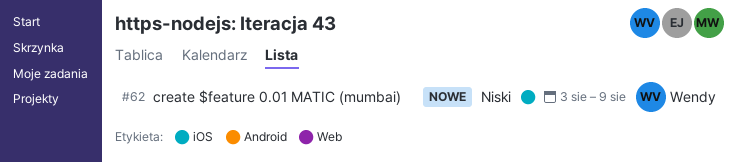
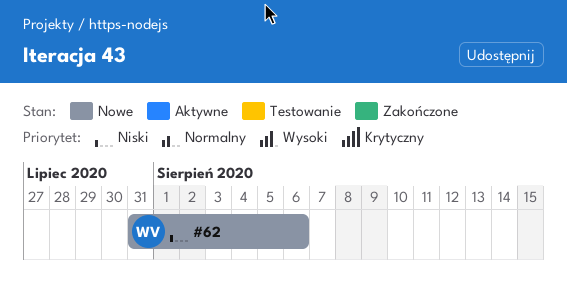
#62, start: Aug 3 -> Jul 31
#62, due: Aug 9 -> Aug 6

